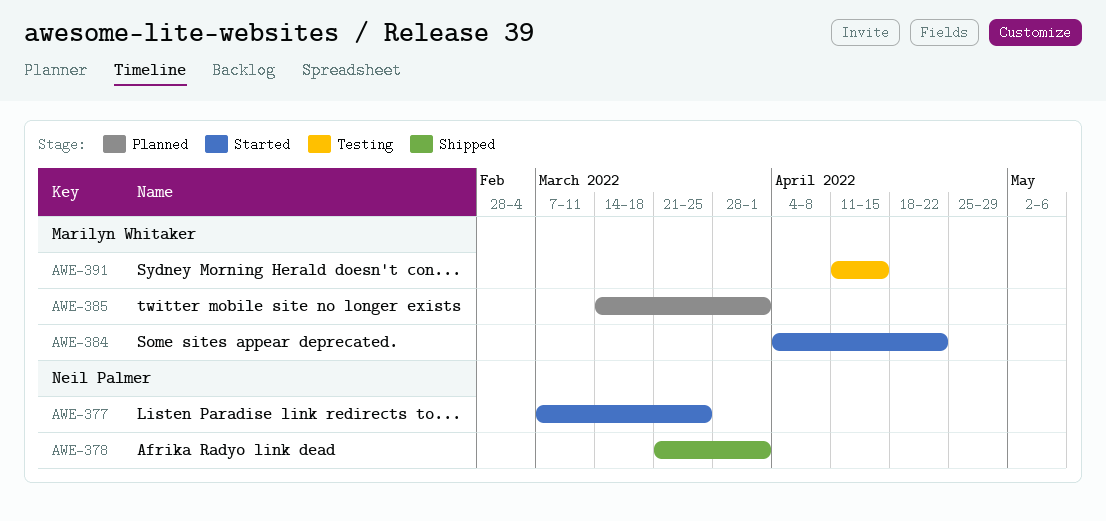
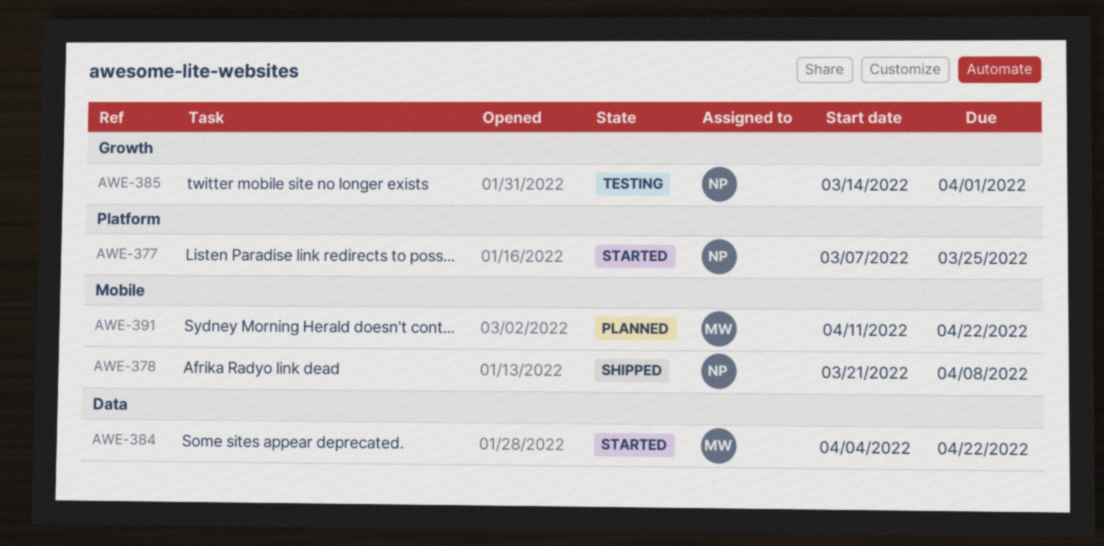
AWE-378, due: Apr 1 -> Apr 8
AWE-385, status: Planned -> Testing
AWE-385, owner: Marilyn Whitaker -> Neil Palmer
AWE-391, status: Testing -> Planned
AWE-391, due: Apr 15 -> Apr 22

